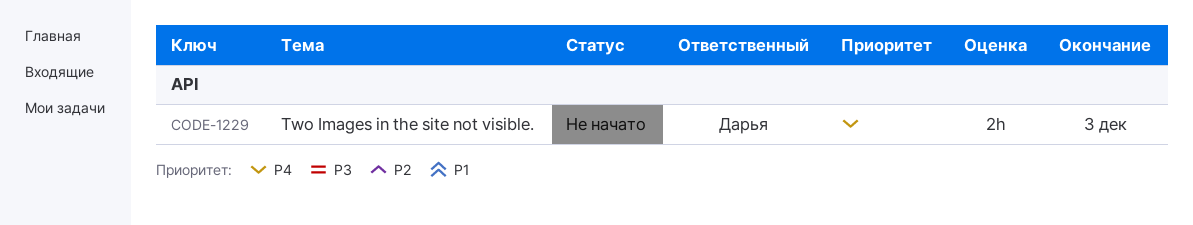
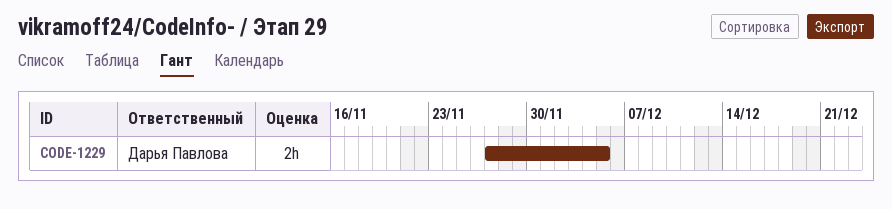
CODE-1229, due: Dec 3 -> Dec 5

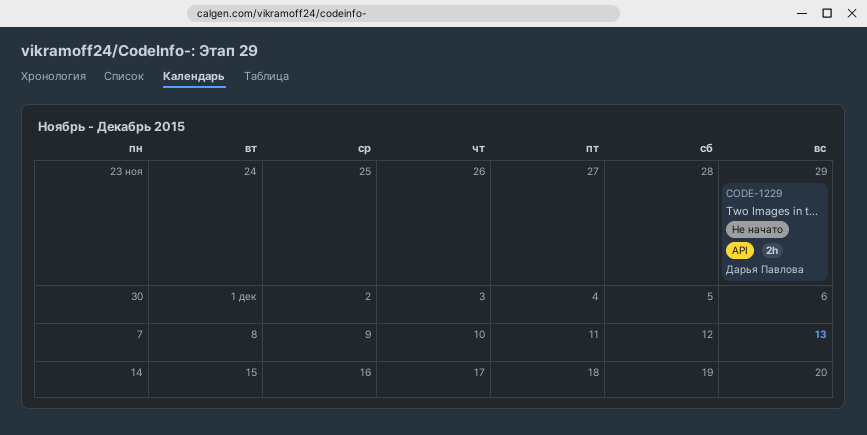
CODE-1229, due: Dec 5 -> Nov 29

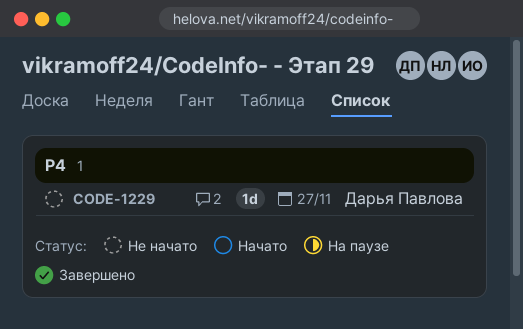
CODE-1229, estimate: 2h -> 1d
CODE-1229, due: Nov 29 -> Nov 27

